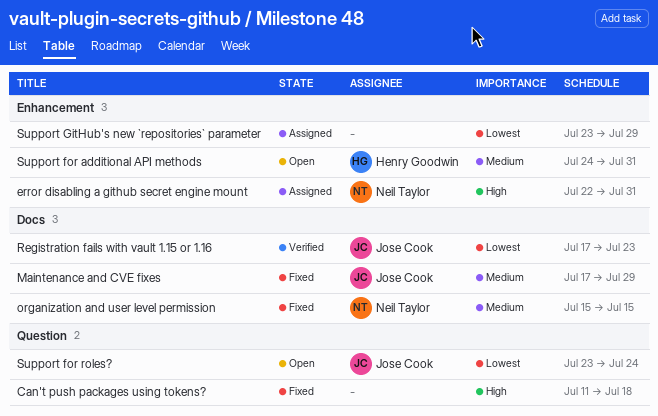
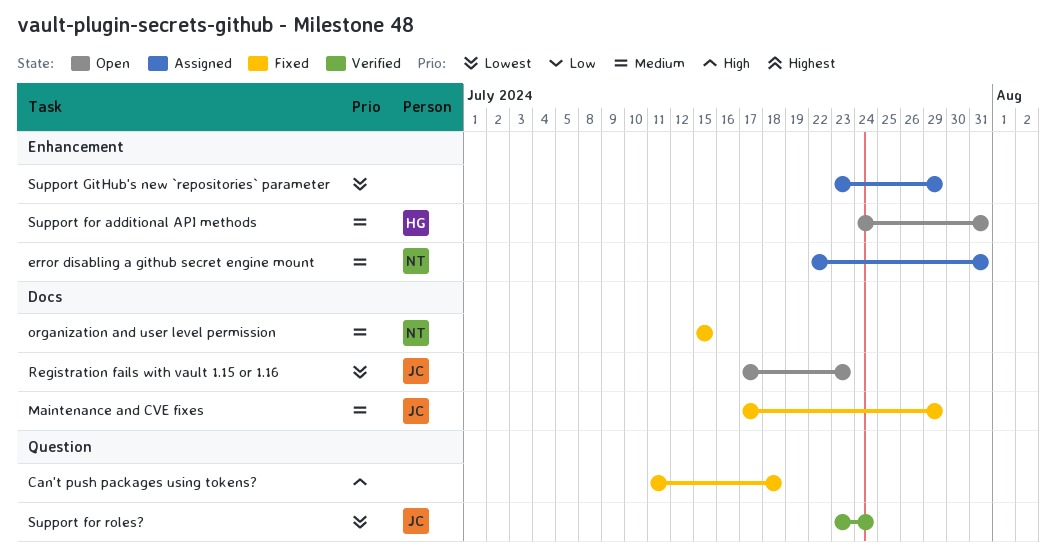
error disabling a github secret engine mount, priority: High -> Medium
Registration fails with vault 1.15 or 1.16, status: Verified -> Open
Support for roles?, status: Open -> Verified

